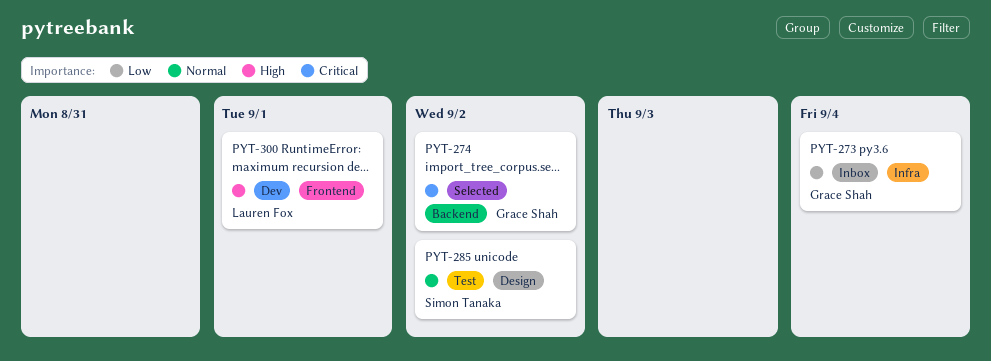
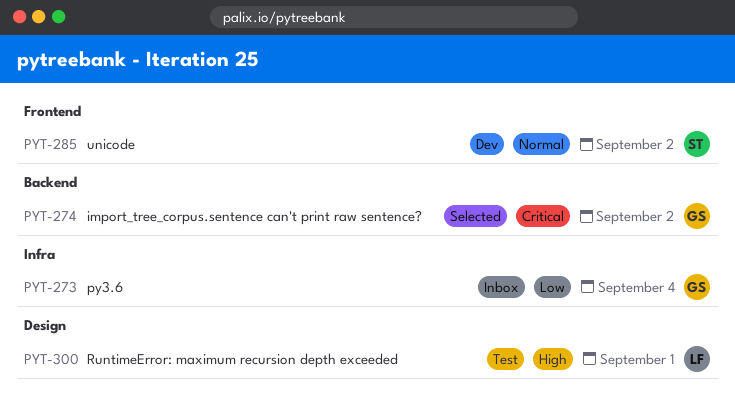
PYT-285, status: Test -> Dev
PYT-285, label: Design -> Frontend
PYT-300, status: Dev -> Test
PYT-300, label: Frontend -> Design

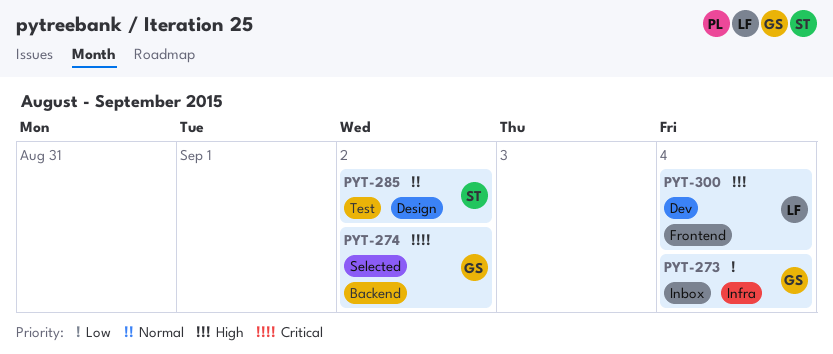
PYT-285, status: Dev -> Test
PYT-285, label: Frontend -> Design
PYT-300, status: Test -> Dev
PYT-300, label: Design -> Frontend
PYT-300, due: Sep 1 -> Sep 4

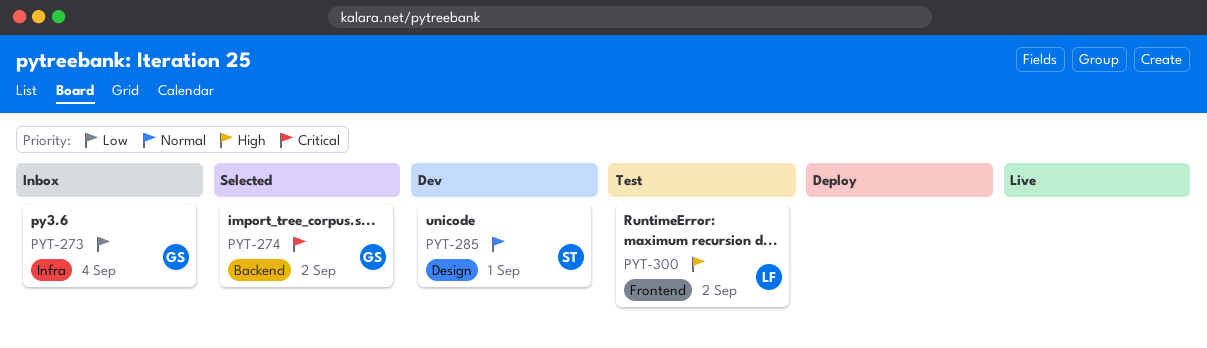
PYT-285, status: Test -> Dev
PYT-285, due: Sep 2 -> Sep 1
PYT-300, status: Dev -> Test
PYT-300, due: Sep 4 -> Sep 2

